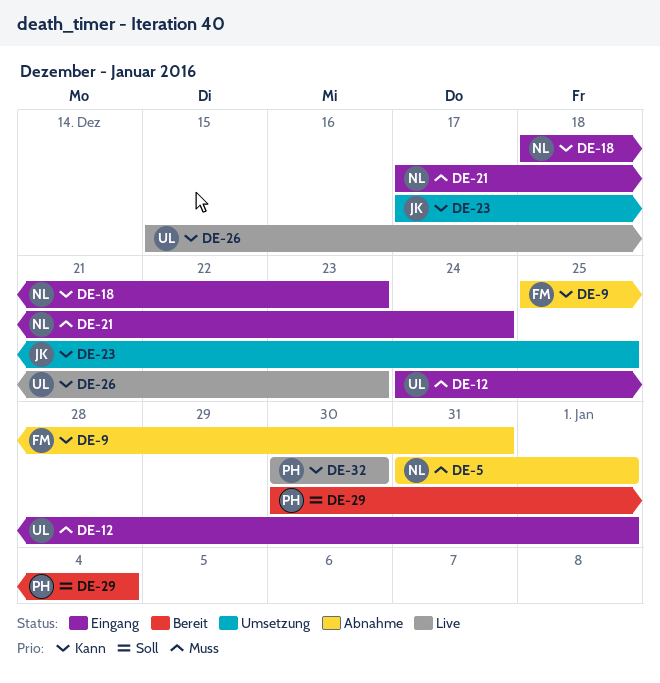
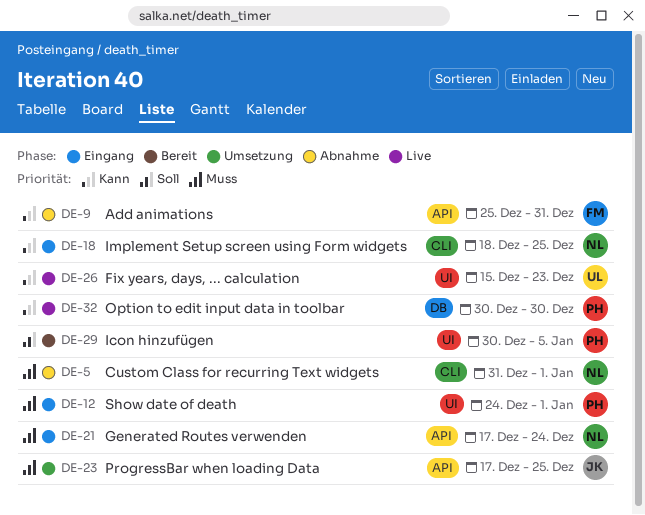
DE-12, owner: UL -> PH
DE-18, due: Dec 23 -> Dec 25
DE-23, priority: Kann -> Muss
DE-29, due: Jan 4 -> Jan 5

